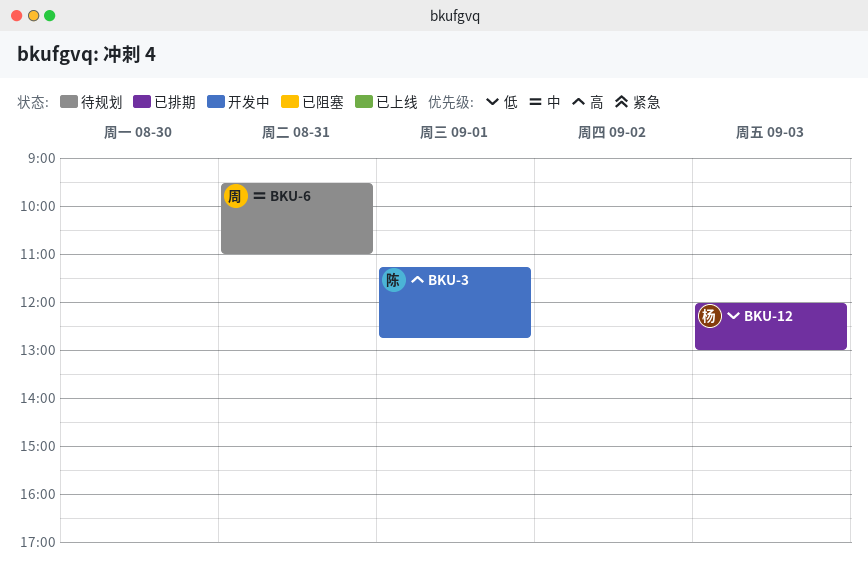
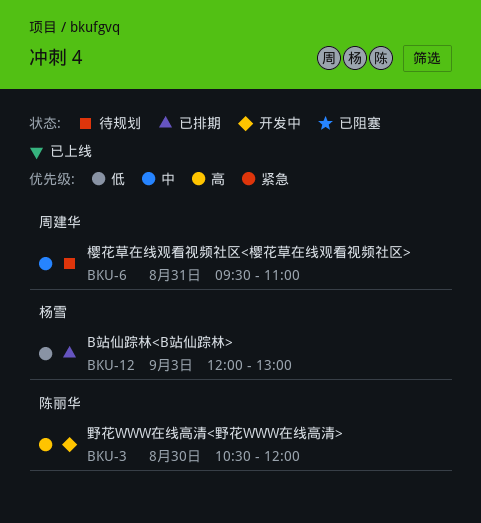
BKU-3, day: Sep 1 -> Aug 30
BKU-3, begins: 11:15 -> 10:30
BKU-3, ends: 12:45 -> 12:00

